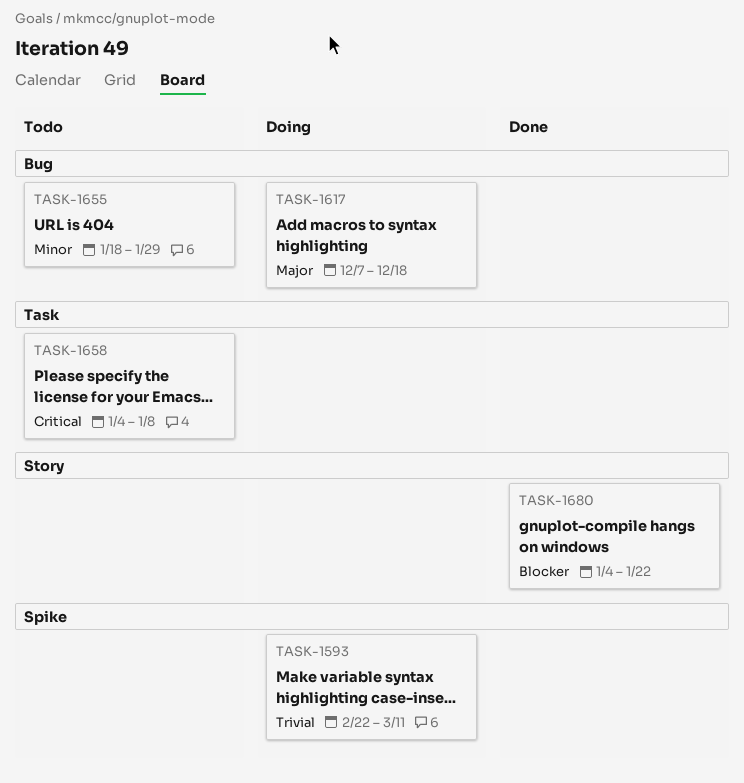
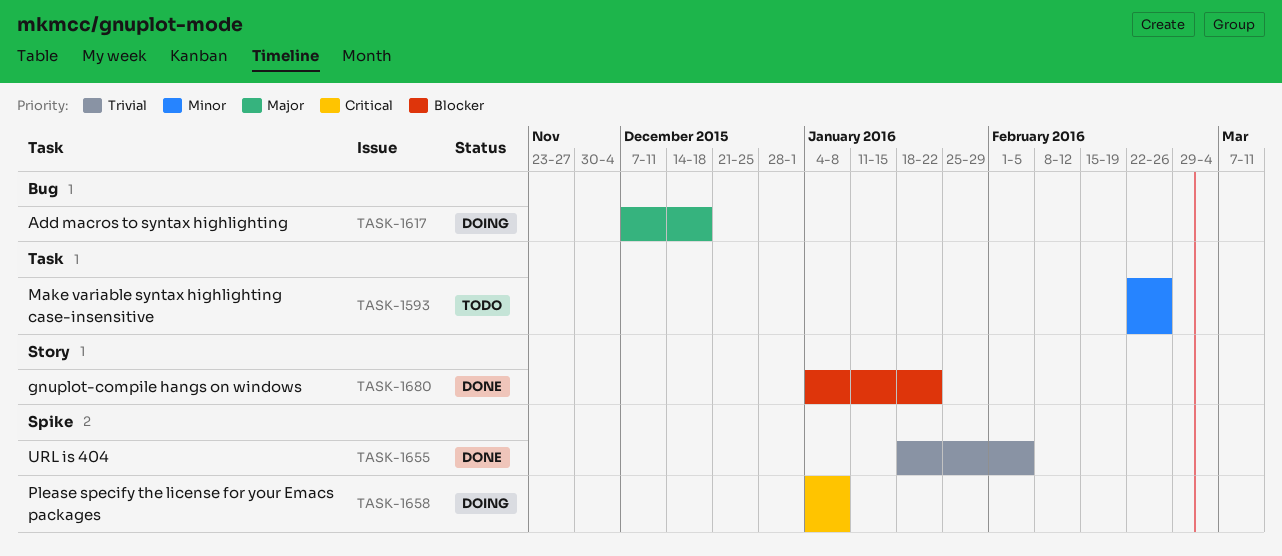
TASK-1593, status: Doing -> Todo
TASK-1593, priority: Trivial -> Minor
TASK-1593, label: Spike -> Task
TASK-1593, due: Mar 11 -> Feb 26
TASK-1655, status: Todo -> Done
TASK-1655, priority: Minor -> Trivial
TASK-1655, label: Bug -> Spike
TASK-1655, due: Jan 29 -> Feb 5
TASK-1658, status: Todo -> Doing
TASK-1658, label: Task -> Spike

